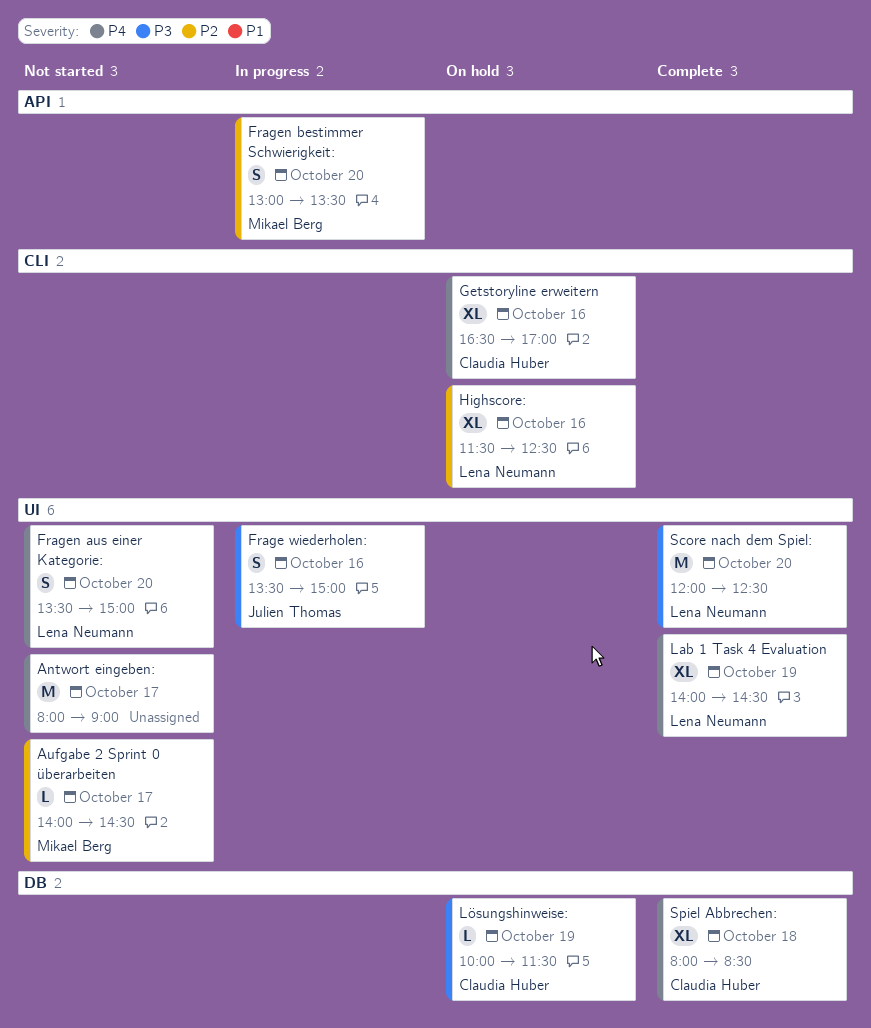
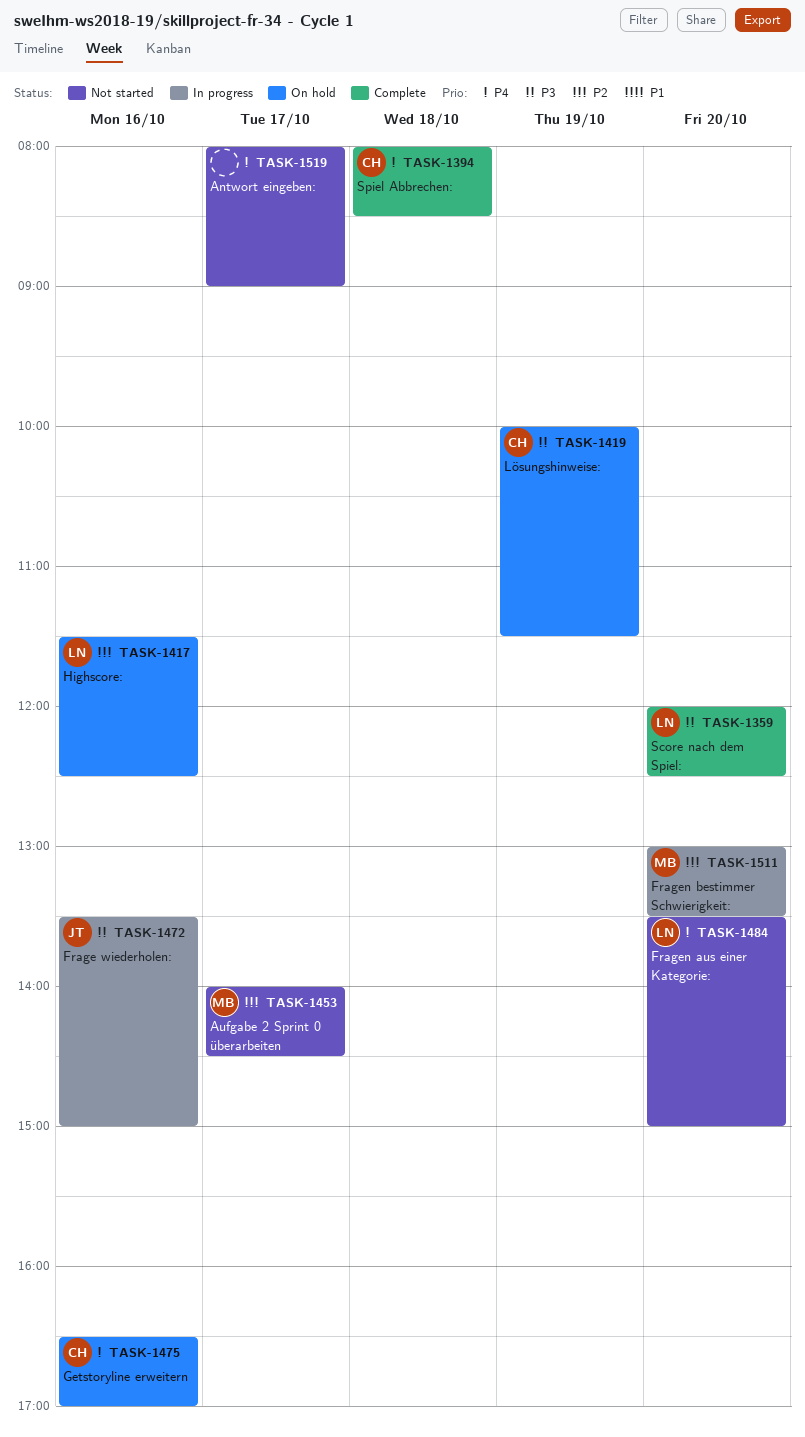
Lab 1 Task 4 Evaluation: present -> none

